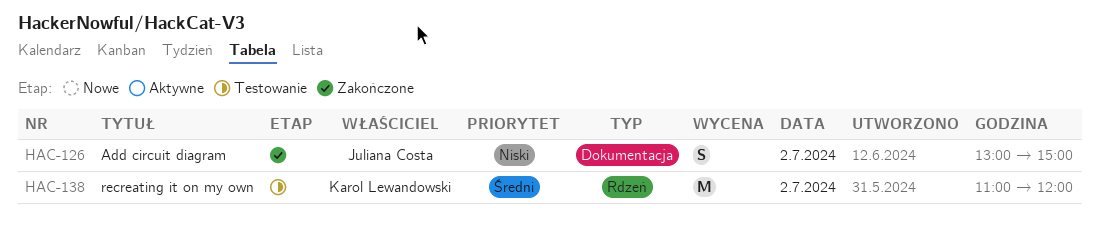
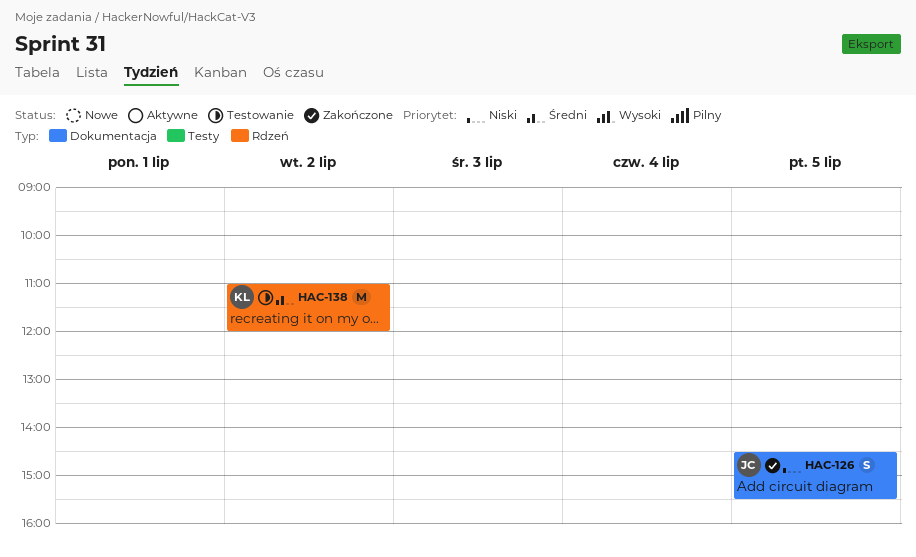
HAC-126, day: Jul 2 -> Jul 5
HAC-126, begins: 13:00 -> 14:30
HAC-126, ends: 15:00 -> 15:30

